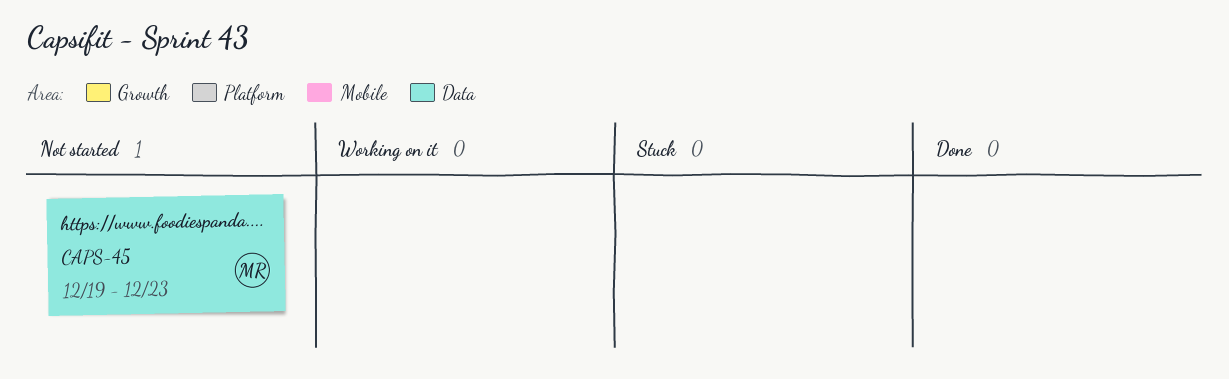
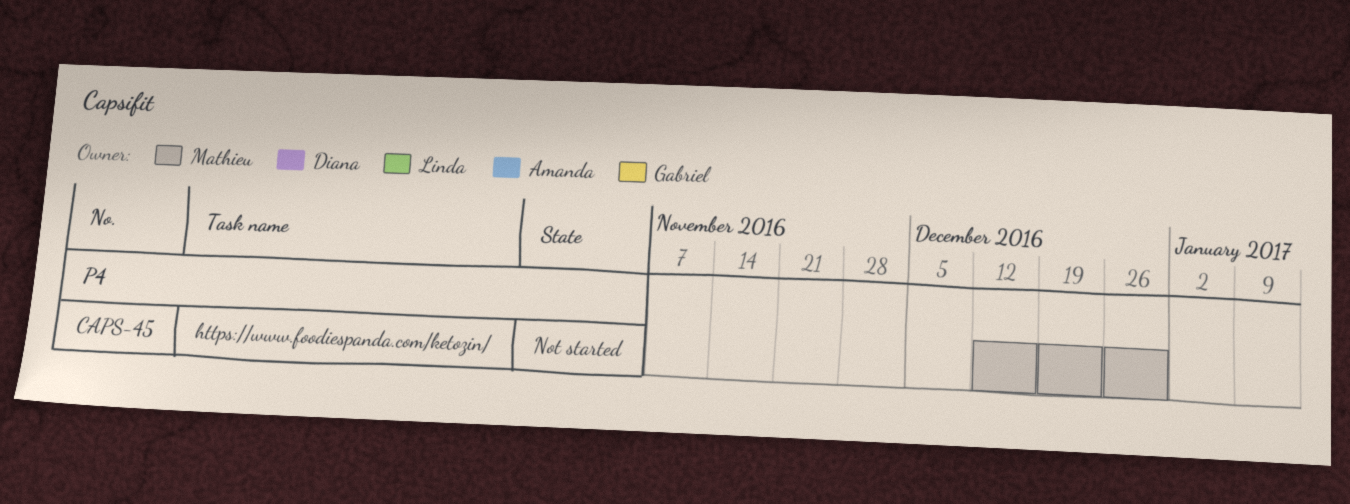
CAPS-45, start: Dec 19 -> Dec 12
CAPS-45, due: Dec 23 -> Dec 30

